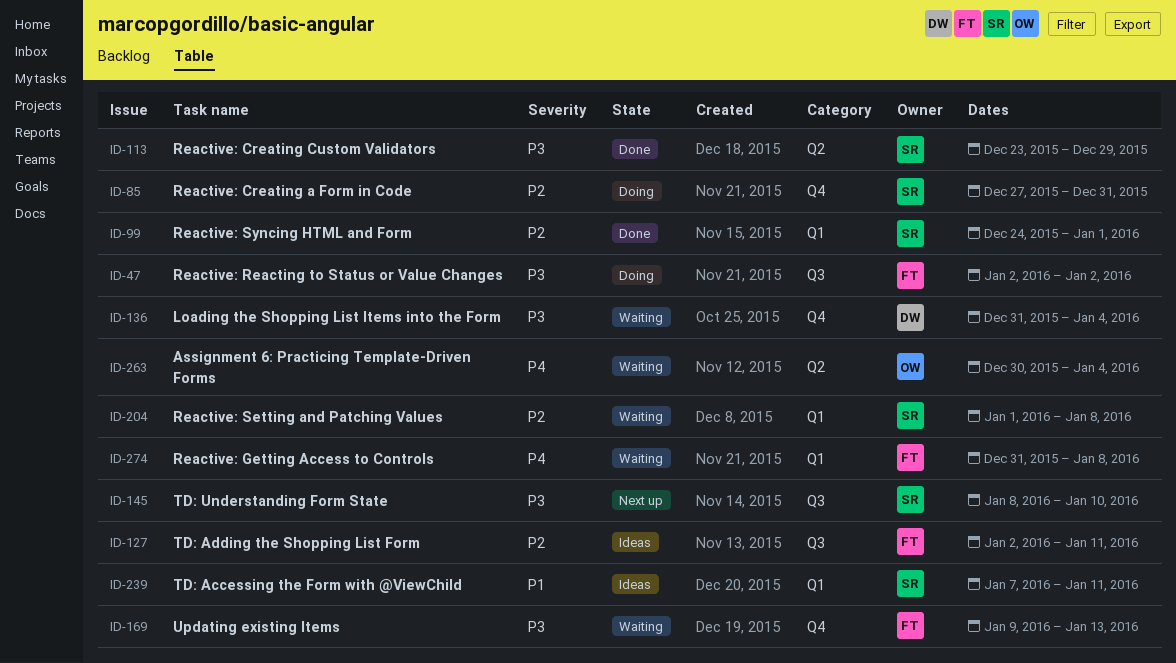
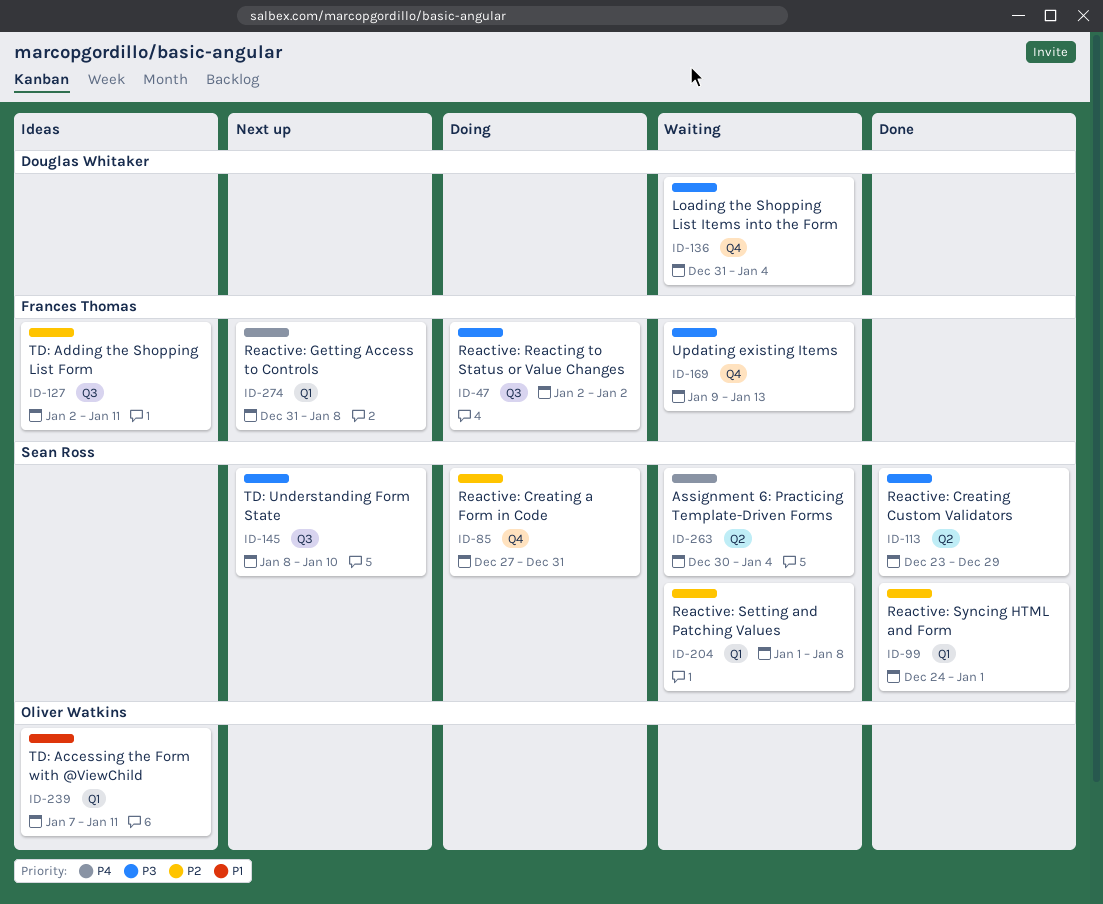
ID-239, owner: Sean Ross -> Oliver Watkins
ID-263, owner: Oliver Watkins -> Sean Ross
ID-274, status: Waiting -> Next up

